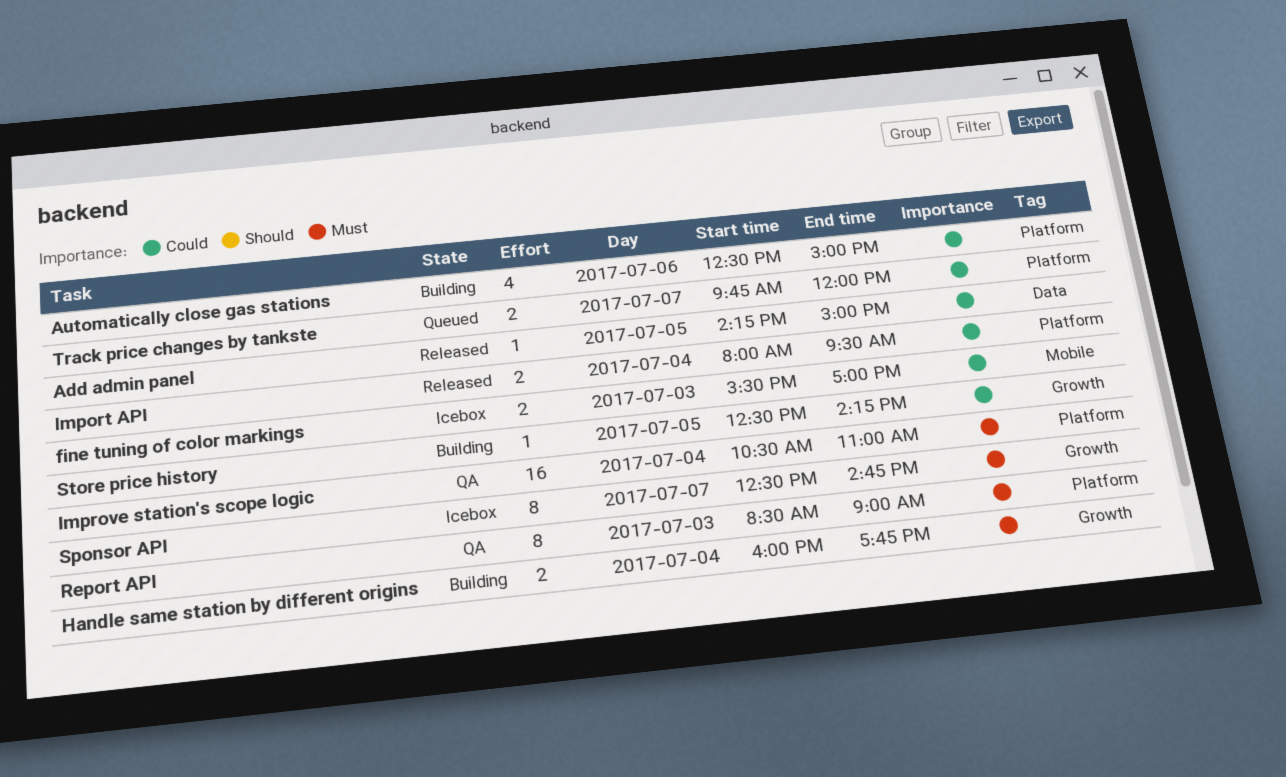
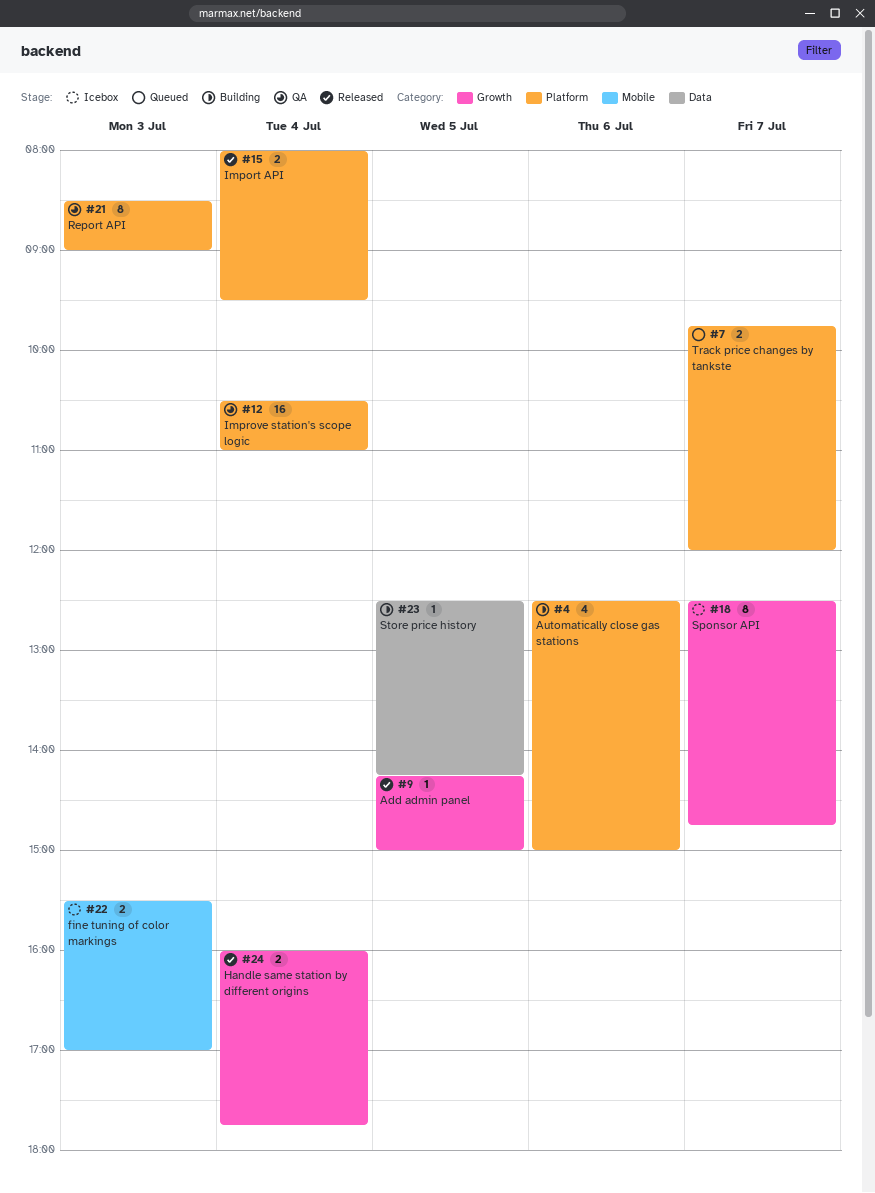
Add admin panel, label: Data -> Growth
Handle same station by different origins, status: Building -> Released
Store price history, label: Growth -> Data

